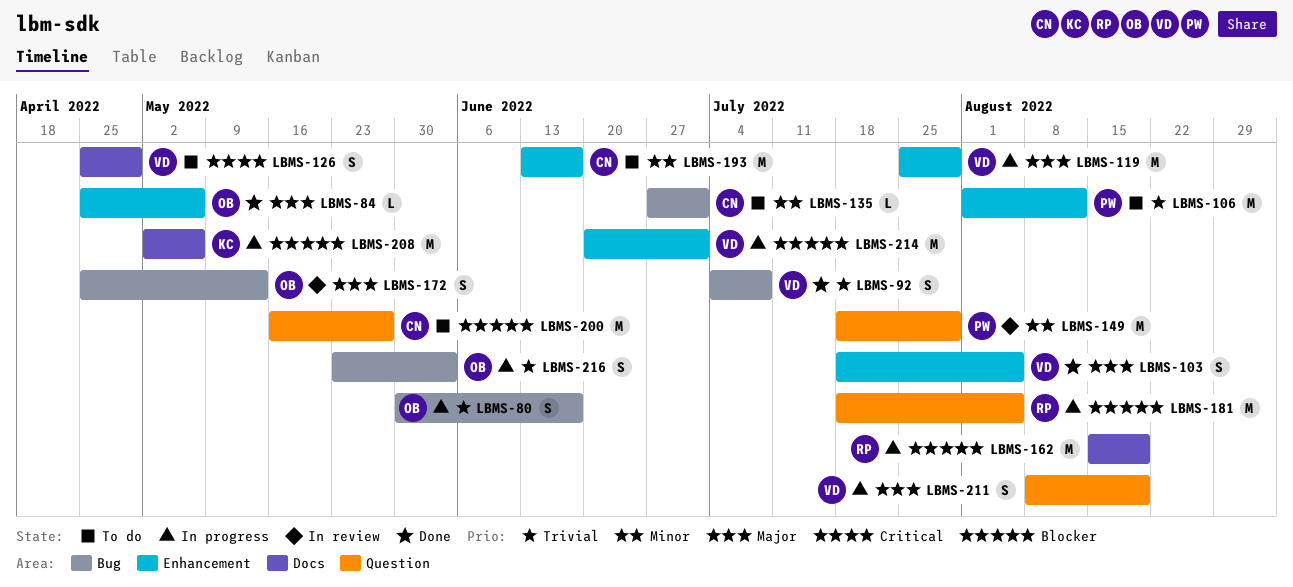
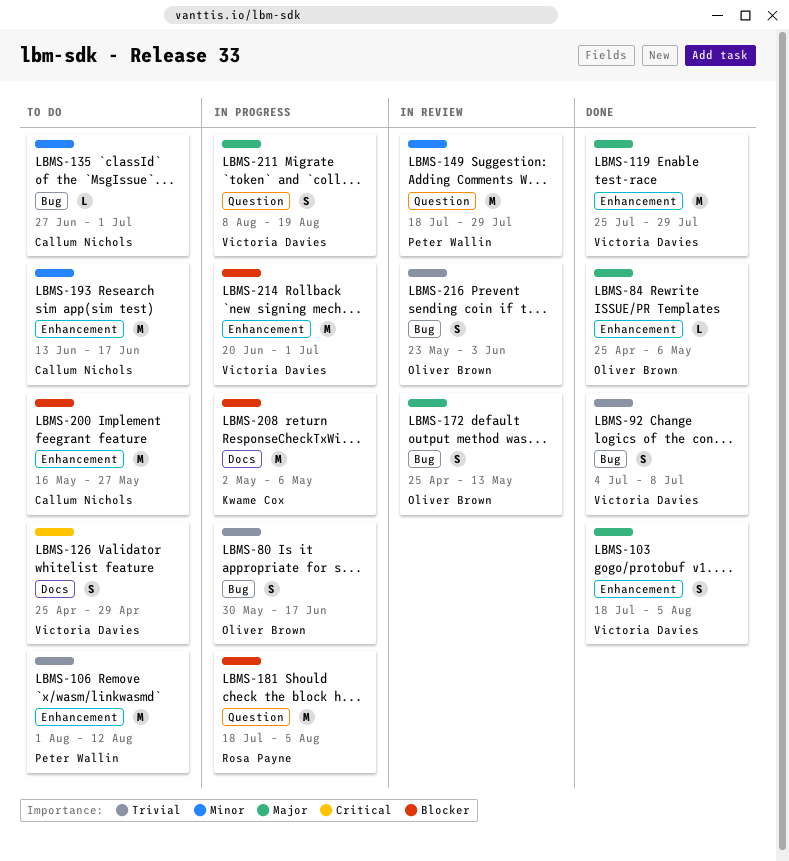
LBMS-119, status: In progress -> Done
LBMS-162: present -> none
LBMS-200, label: Question -> Enhancement
LBMS-216, status: In progress -> In review

